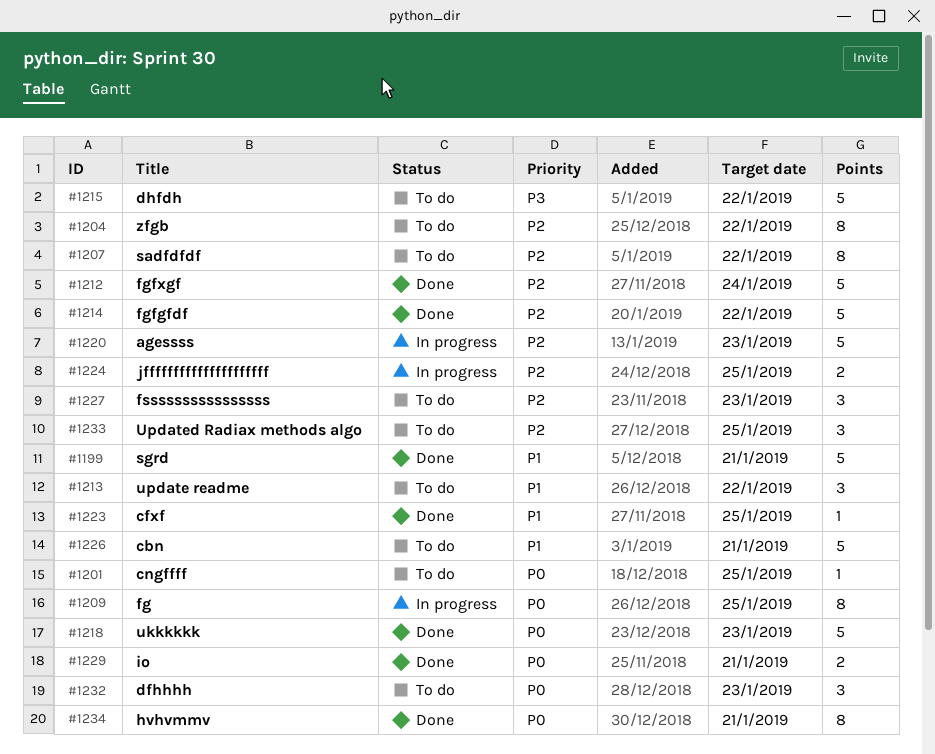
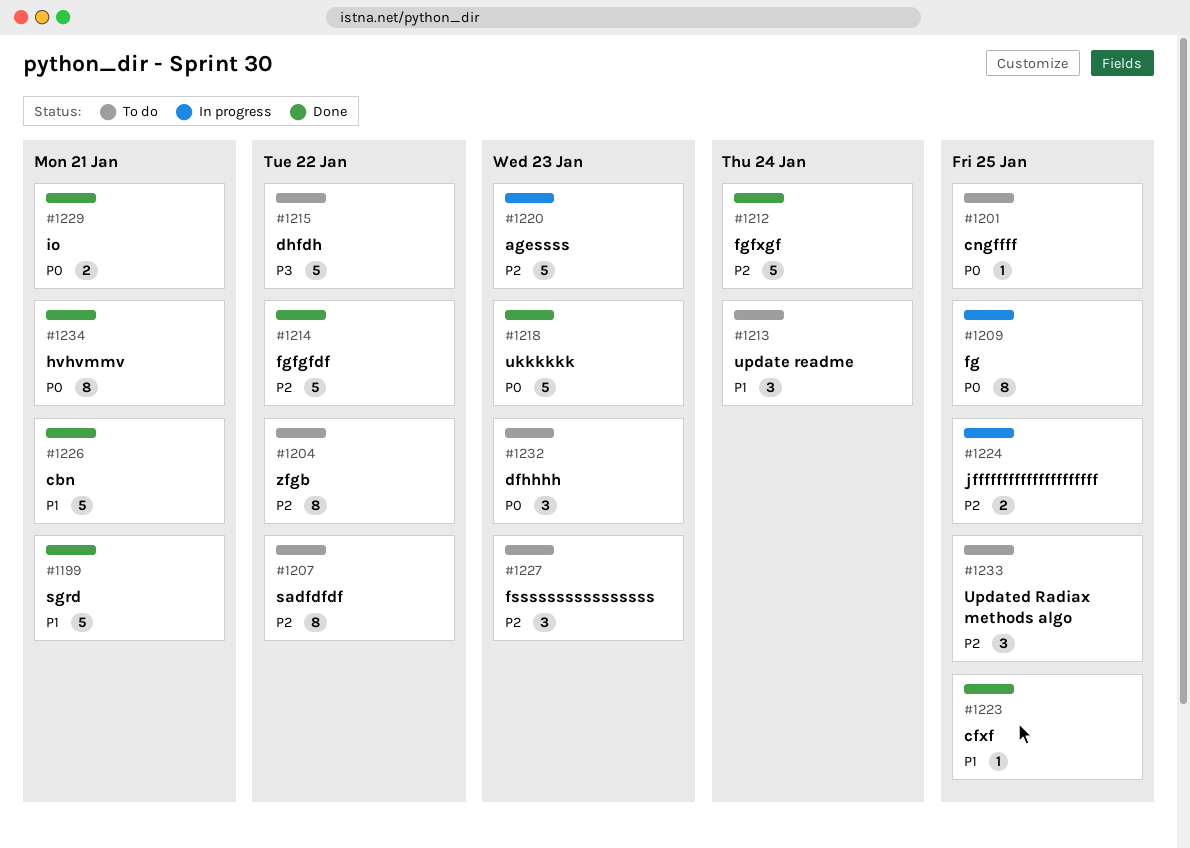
#1213, due: Jan 22 -> Jan 24
#1226, status: To do -> Done

